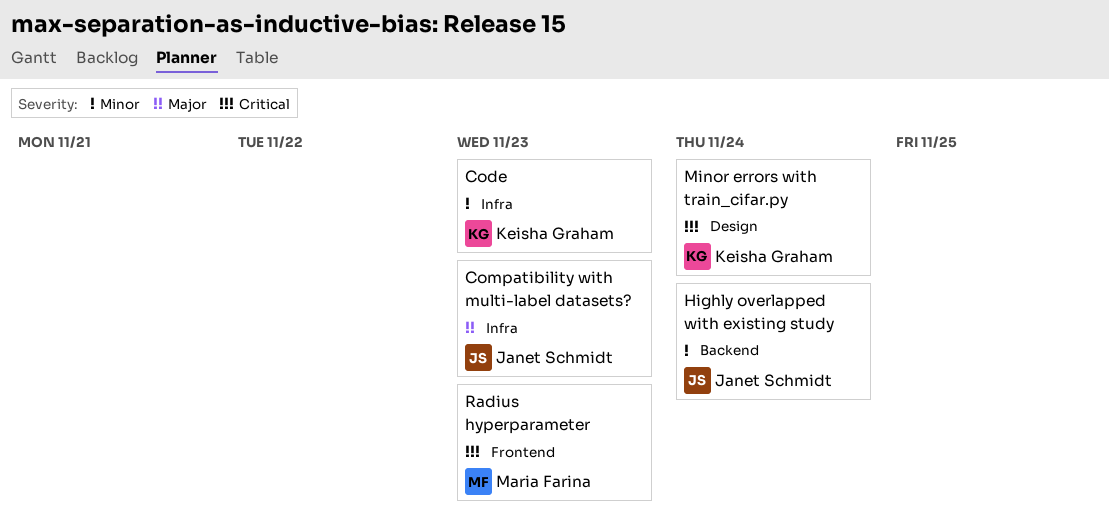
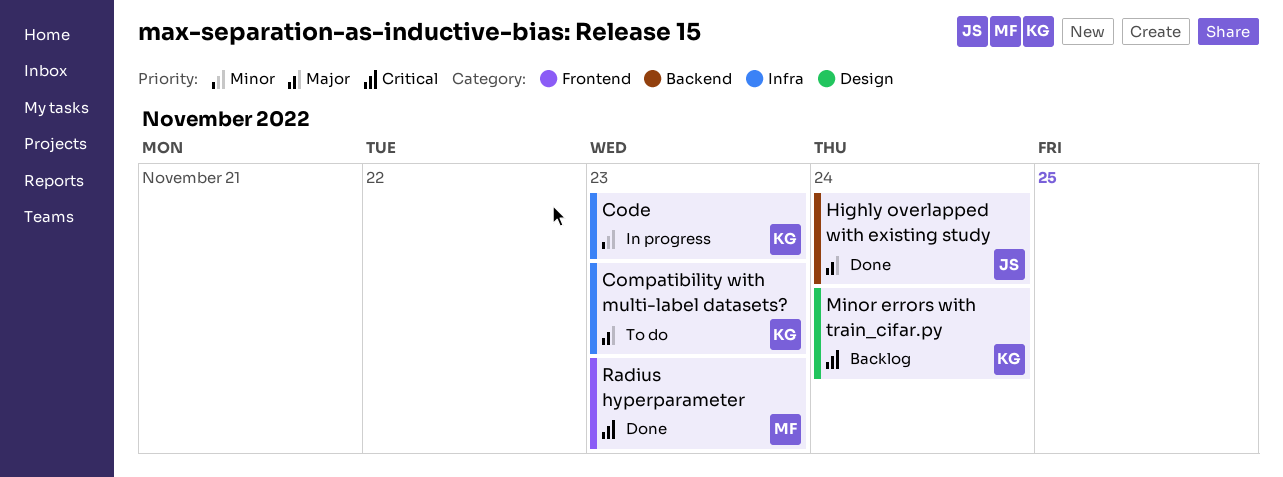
Compatibility with multi-label datasets?, owner: Janet Schmidt -> Keisha Graham
Highly overlapped with existing study, priority: Minor -> Major

